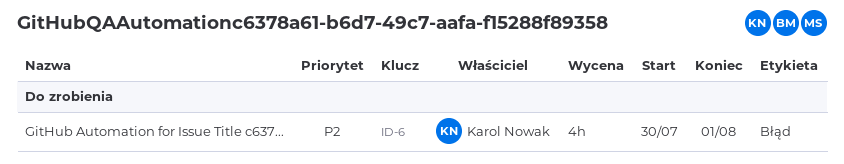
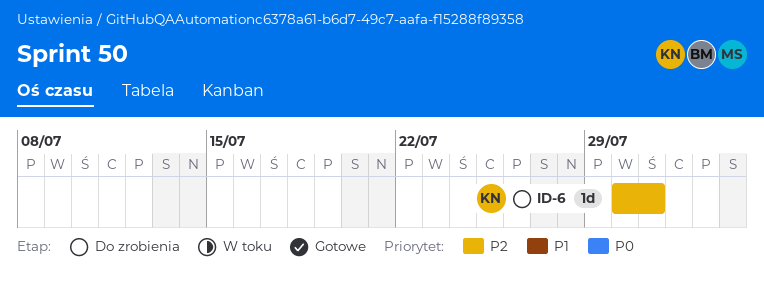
ID-6, estimate: 4h -> 1d
ID-6, due: Aug 1 -> Jul 31

